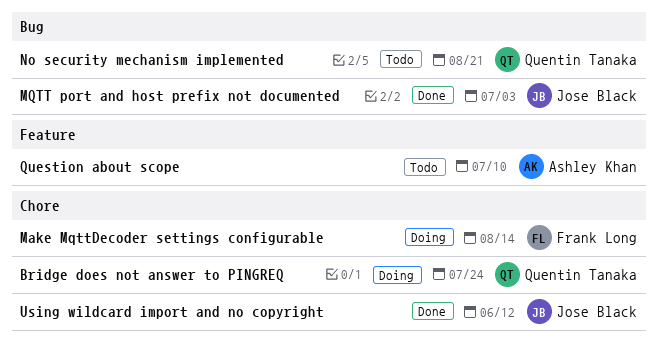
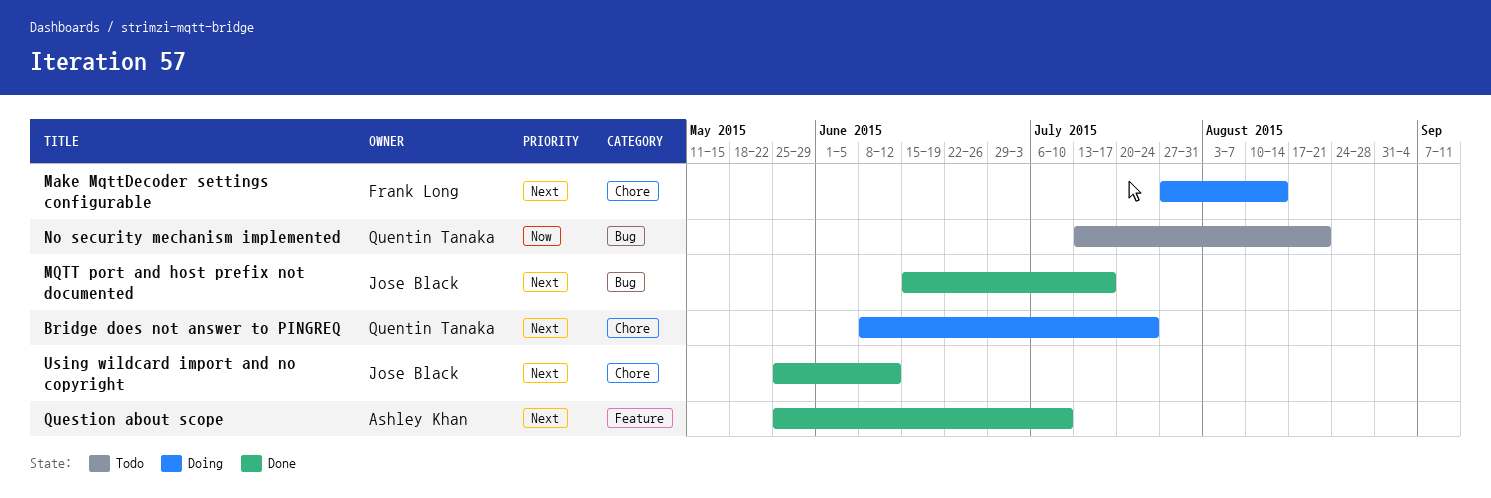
MQTT port and host prefix not documented, due: Jul 3 -> Jul 17
Question about scope, status: Todo -> Done

